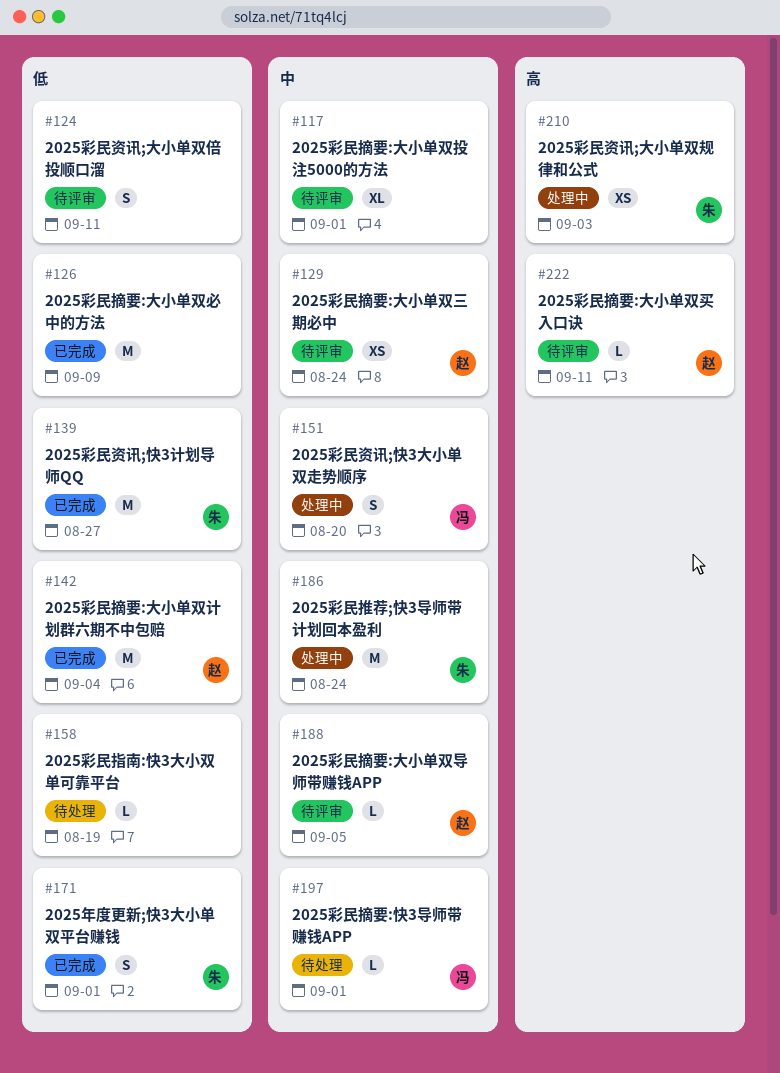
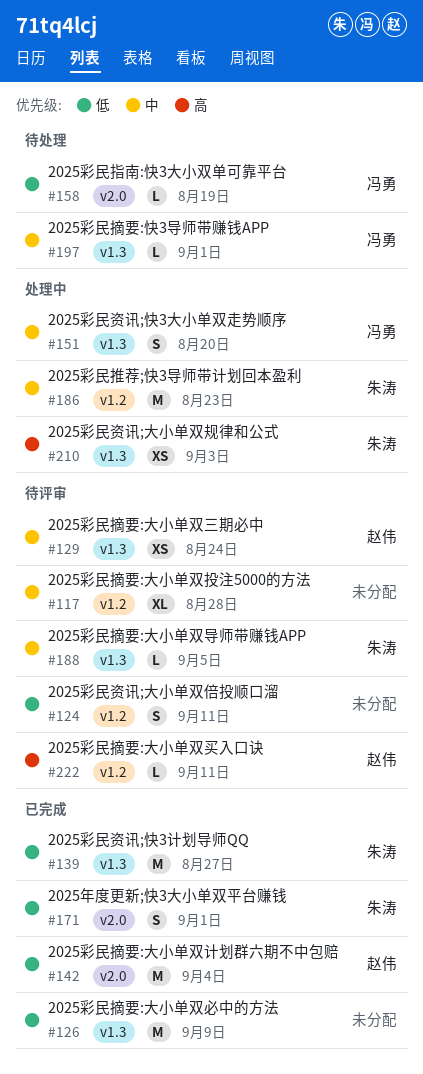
#117, due: Sep 1 -> Aug 28
#158, owner: none -> 冯勇
#186, due: Aug 24 -> Aug 23
#188, owner: 赵伟 -> 朱涛

